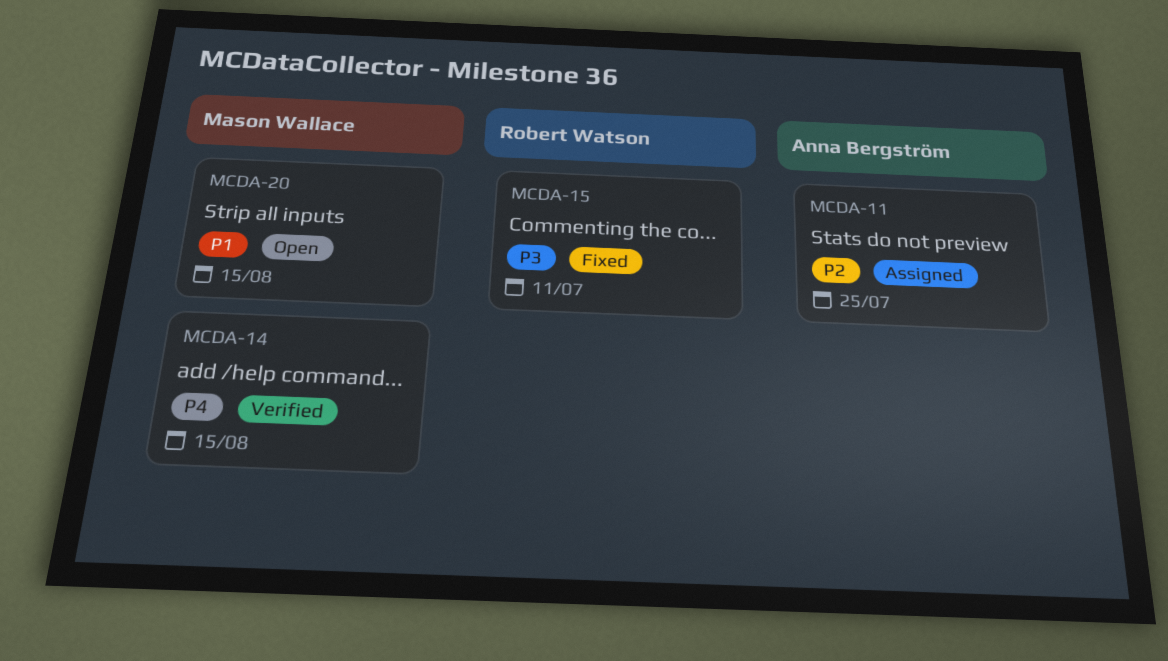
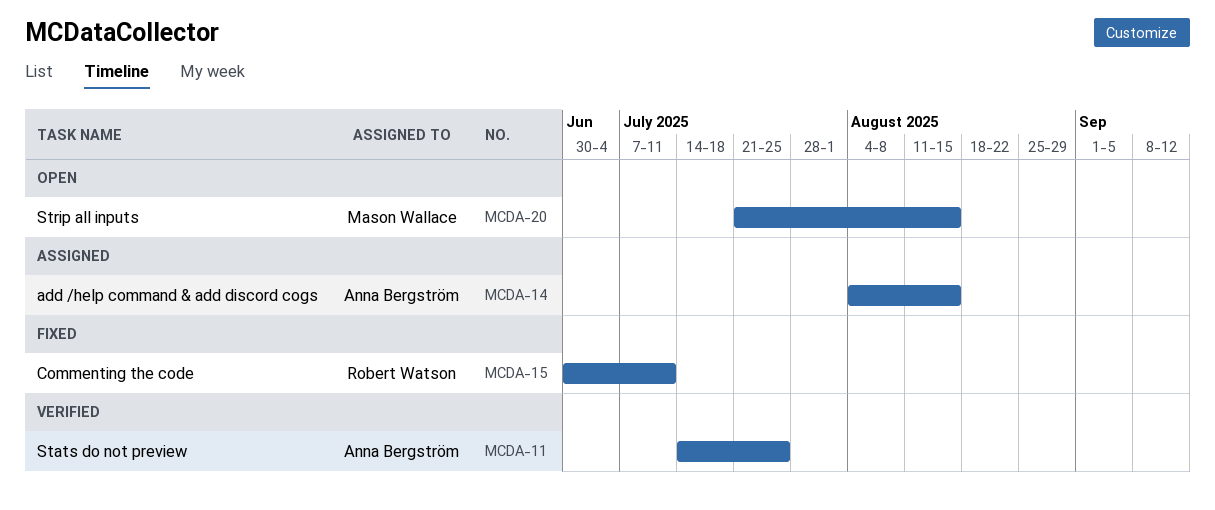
MCDA-11, status: Assigned -> Verified
MCDA-14, status: Verified -> Assigned
MCDA-14, owner: Mason Wallace -> Anna Bergström

